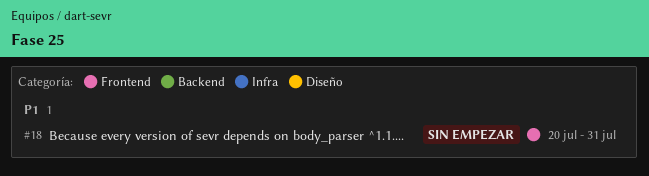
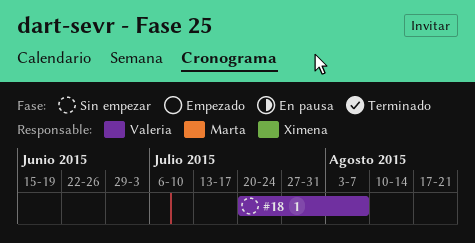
#18, due: Jul 31 -> Aug 7

